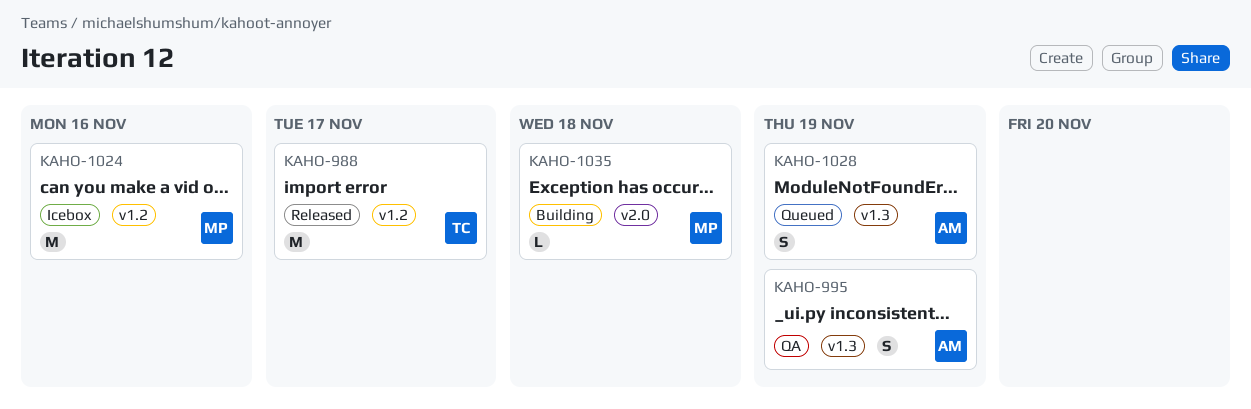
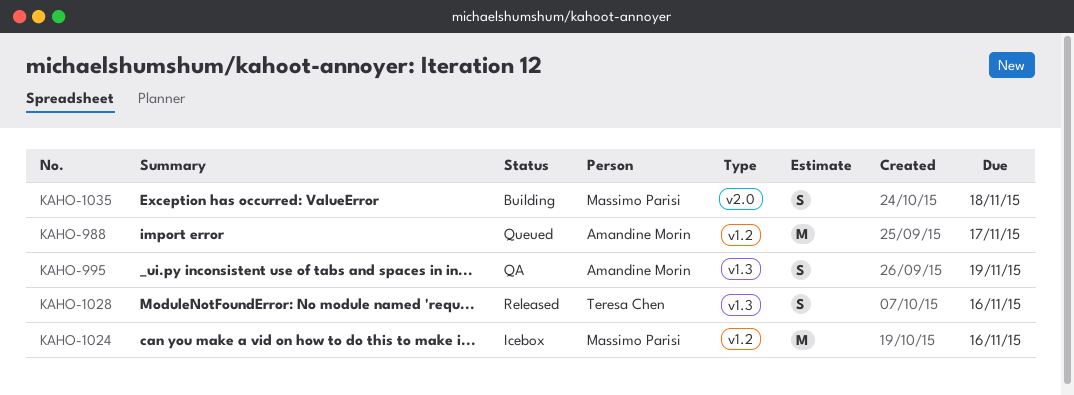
KAHO-988, status: Released -> Queued
KAHO-988, owner: Teresa Chen -> Amandine Morin
KAHO-1028, status: Queued -> Released
KAHO-1028, owner: Amandine Morin -> Teresa Chen
KAHO-1028, due: Nov 19 -> Nov 16
KAHO-1035, estimate: L -> S

